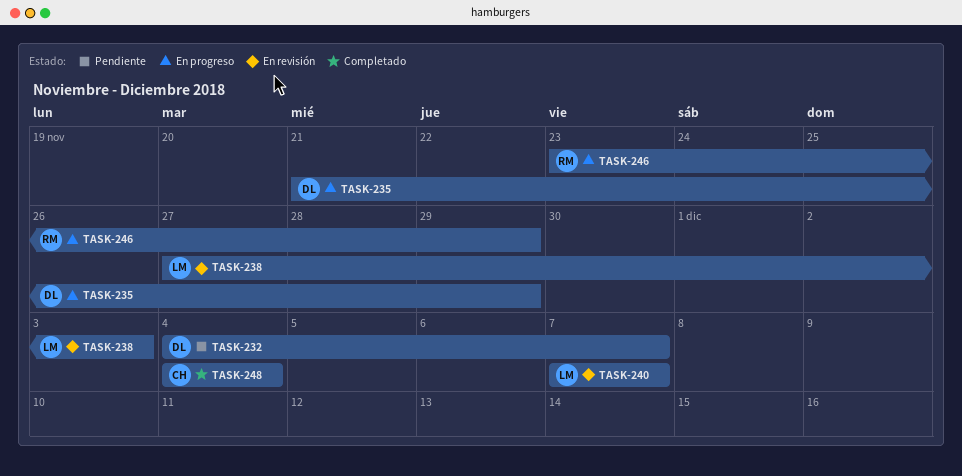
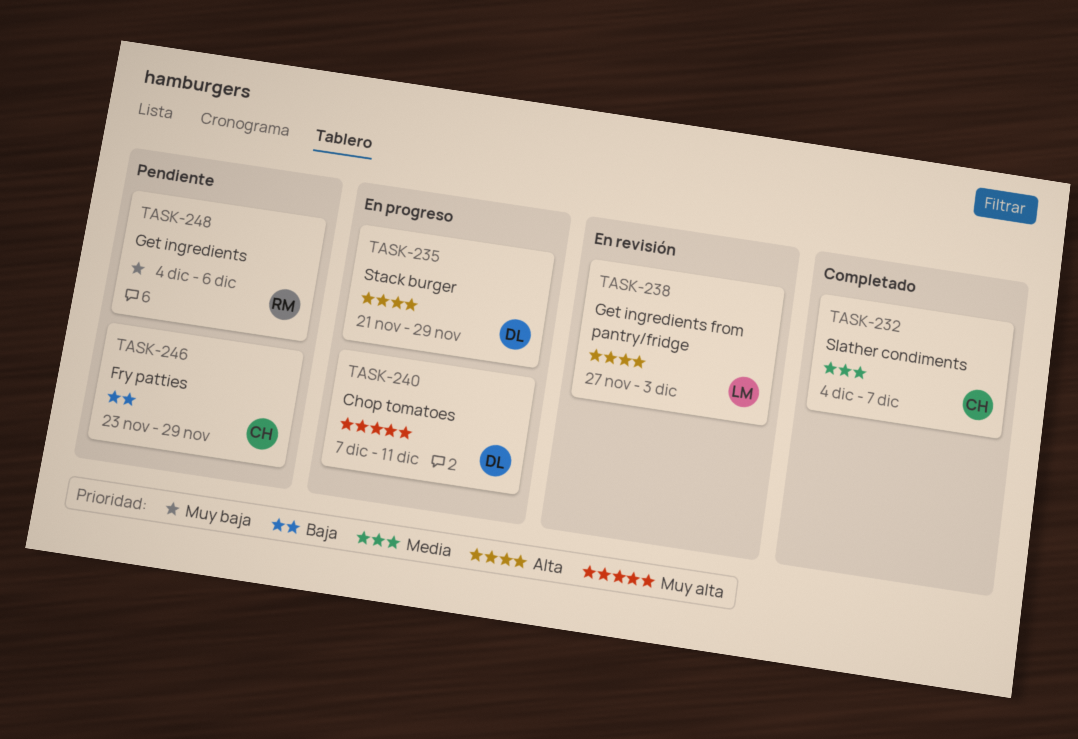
TASK-232, status: Pendiente -> Completado
TASK-232, owner: DL -> CH
TASK-240, status: En revisión -> En progreso
TASK-240, owner: LM -> DL
TASK-240, due: Dec 7 -> Dec 11
TASK-246, status: En progreso -> Pendiente
TASK-246, owner: RM -> CH
TASK-248, status: Completado -> Pendiente
TASK-248, owner: CH -> RM
TASK-248, due: Dec 4 -> Dec 6

